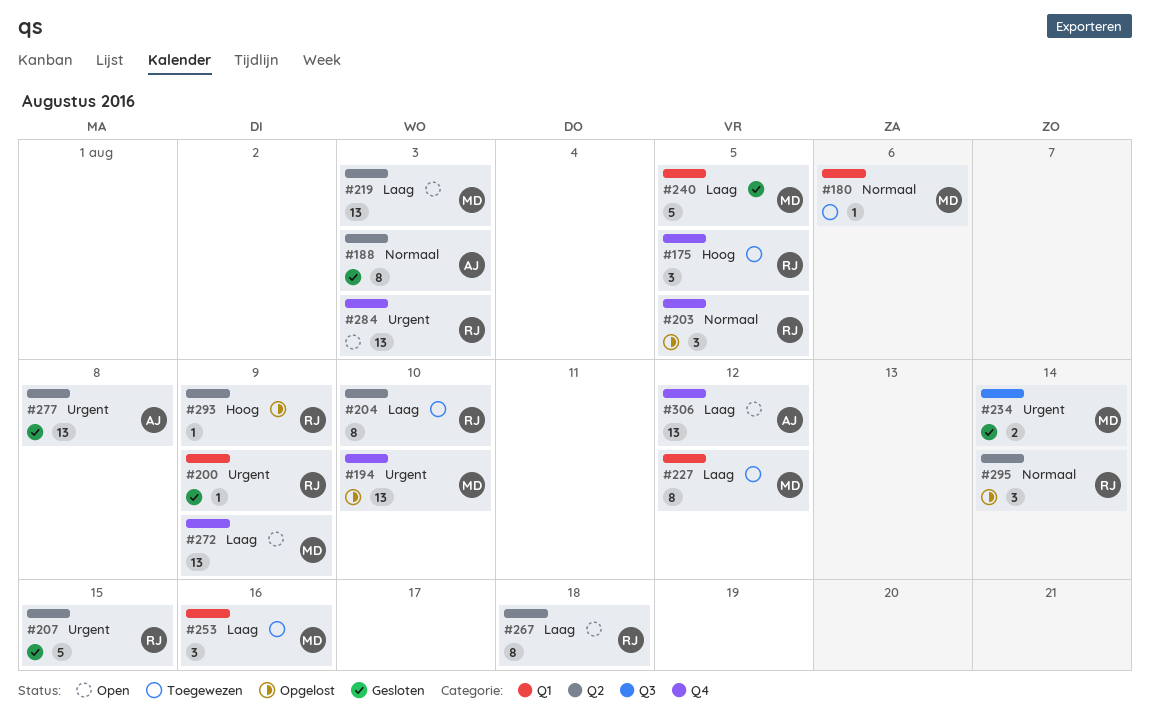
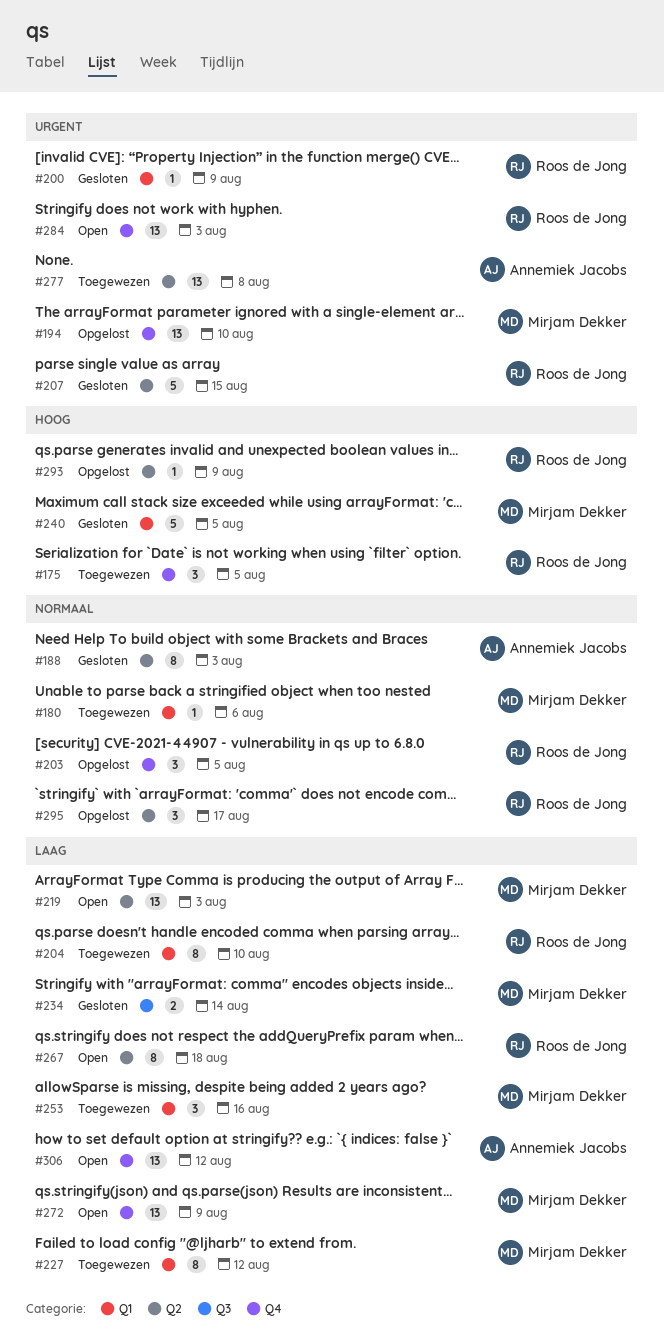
#204, label: Q2 -> Q1
#234, priority: Urgent -> Laag
#240, priority: Laag -> Hoog
#277, status: Gesloten -> Toegewezen
#295, due: Aug 14 -> Aug 17

